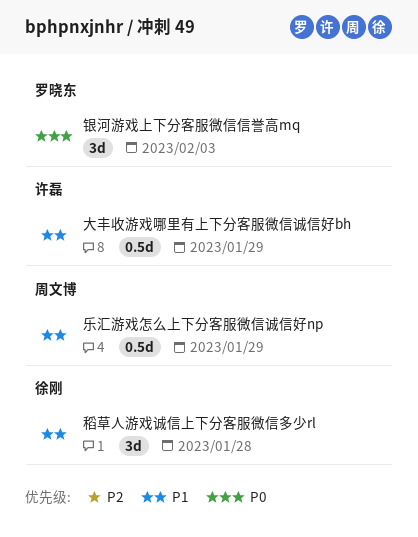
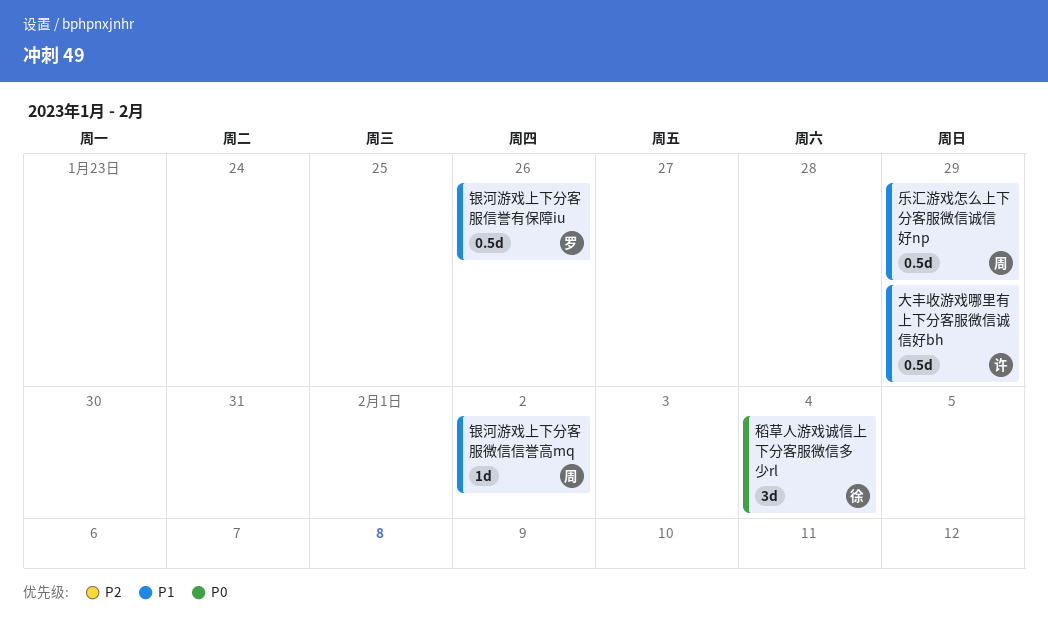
稻草人游戏诚信上下分客服微信多少rl, priority: P1 -> P0
稻草人游戏诚信上下分客服微信多少rl, due: Jan 28 -> Feb 4
银河游戏上下分客服信誉有保障iu: none -> present
银河游戏上下分客服微信信誉高mq, owner: 罗晓东 -> 周文博
银河游戏上下分客服微信信誉高mq, priority: P0 -> P1
银河游戏上下分客服微信信誉高mq, estimate: 3d -> 1d
银河游戏上下分客服微信信誉高mq, due: Feb 3 -> Feb 2

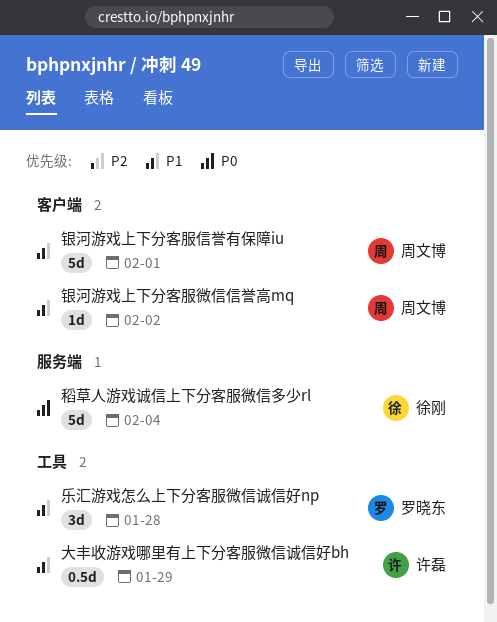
乐汇游戏怎么上下分客服微信诚信好np, owner: 周文博 -> 罗晓东
乐汇游戏怎么上下分客服微信诚信好np, estimate: 0.5d -> 3d
乐汇游戏怎么上下分客服微信诚信好np, due: Jan 29 -> Jan 28
稻草人游戏诚信上下分客服微信多少rl, estimate: 3d -> 5d
银河游戏上下分客服信誉有保障iu, owner: 罗晓东 -> 周文博
银河游戏上下分客服信誉有保障iu, estimate: 0.5d -> 5d
银河游戏上下分客服信誉有保障iu, due: Jan 26 -> Feb 1

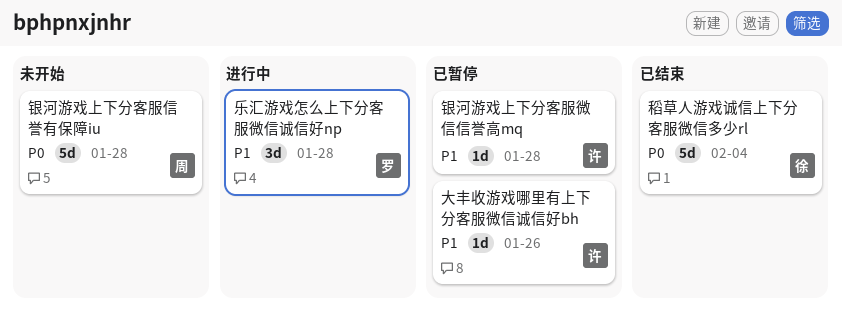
大丰收游戏哪里有上下分客服微信诚信好bh, estimate: 0.5d -> 1d
大丰收游戏哪里有上下分客服微信诚信好bh, due: Jan 29 -> Jan 26
银河游戏上下分客服信誉有保障iu, priority: P1 -> P0
银河游戏上下分客服信誉有保障iu, due: Feb 1 -> Jan 28
银河游戏上下分客服微信信誉高mq, owner: 周文博 -> 许磊
银河游戏上下分客服微信信誉高mq, due: Feb 2 -> Jan 28

